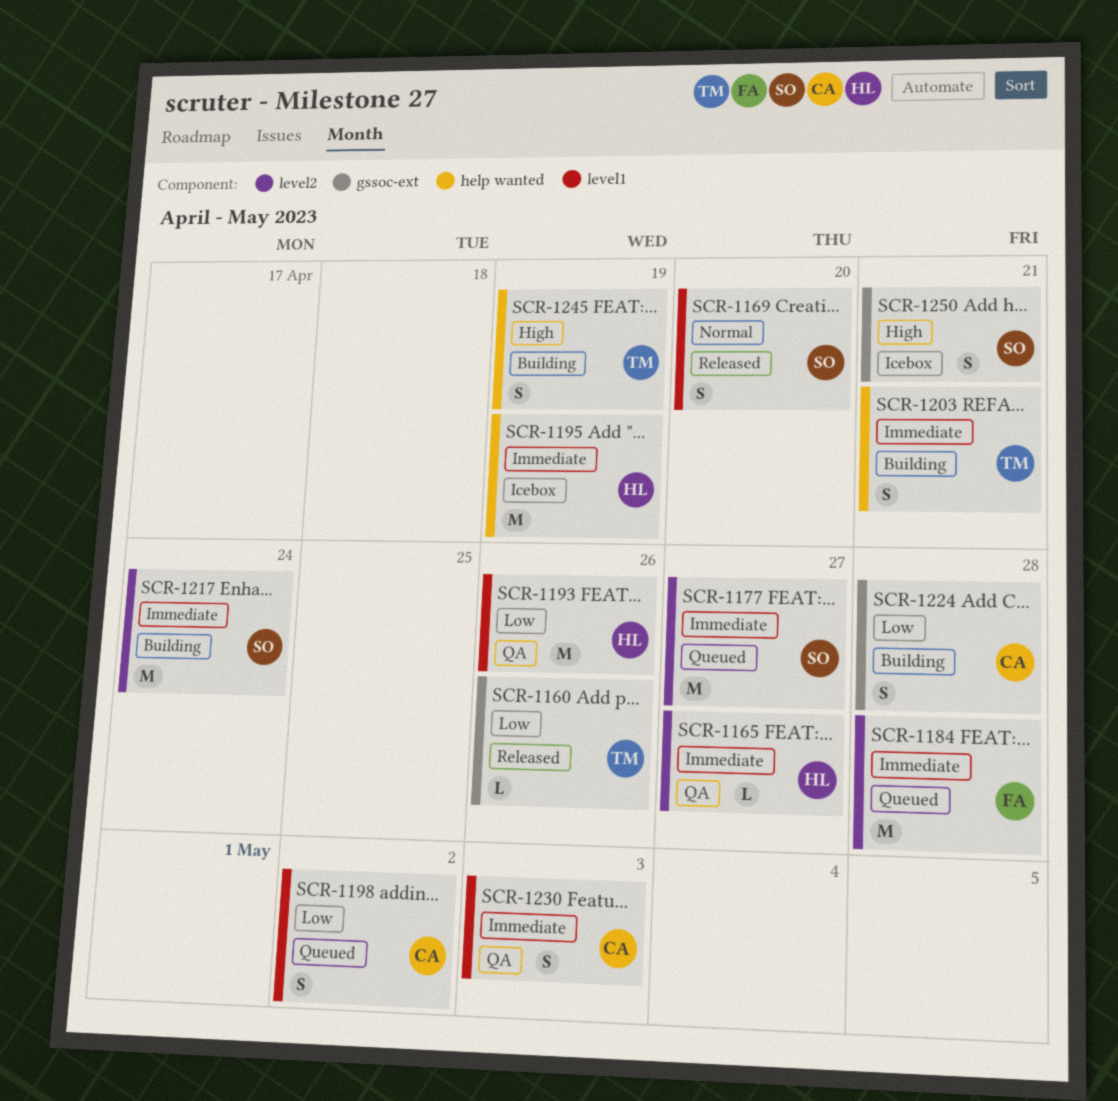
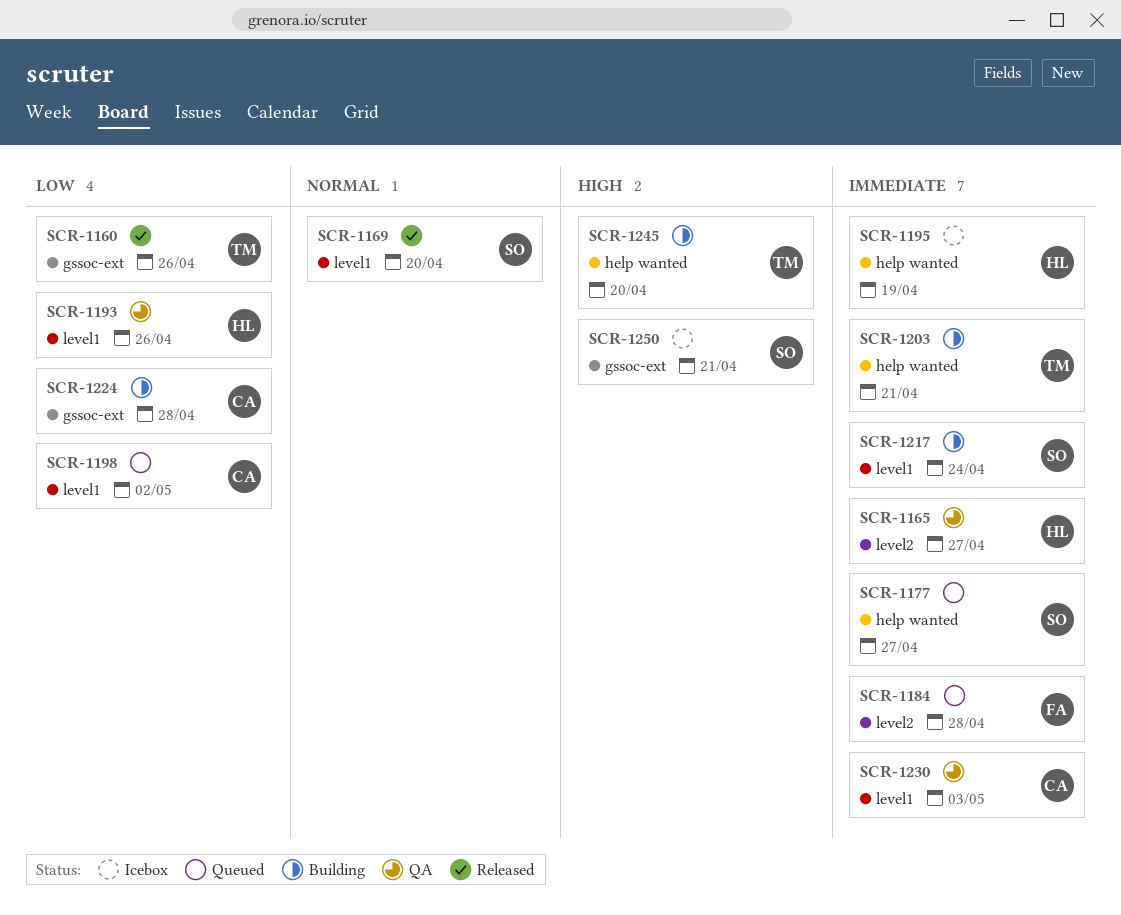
SCR-1177, label: level2 -> help wanted
SCR-1217, label: level2 -> level1
SCR-1245, due: Apr 19 -> Apr 20

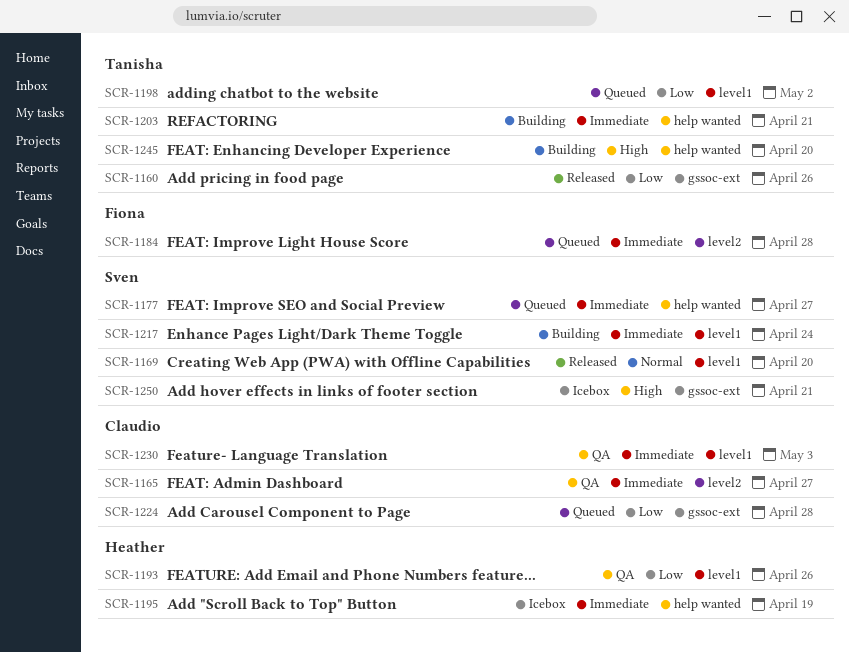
SCR-1165, owner: Heather -> Claudio
SCR-1198, owner: Claudio -> Tanisha
SCR-1224, status: Building -> Queued

